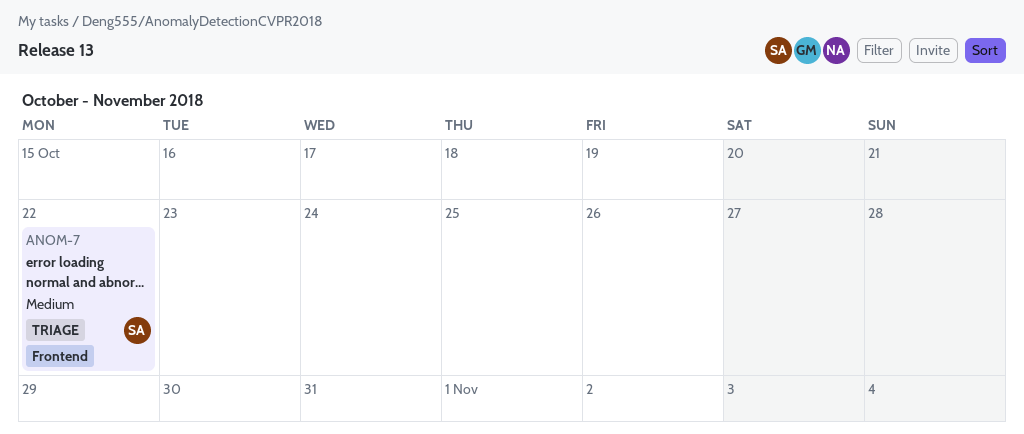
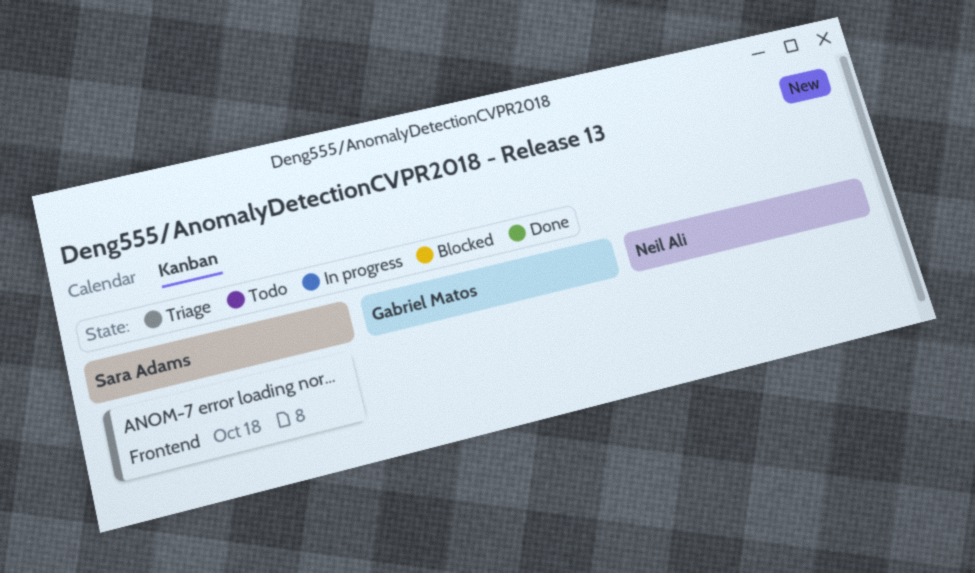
ANOM-7, due: Oct 22 -> Oct 18

